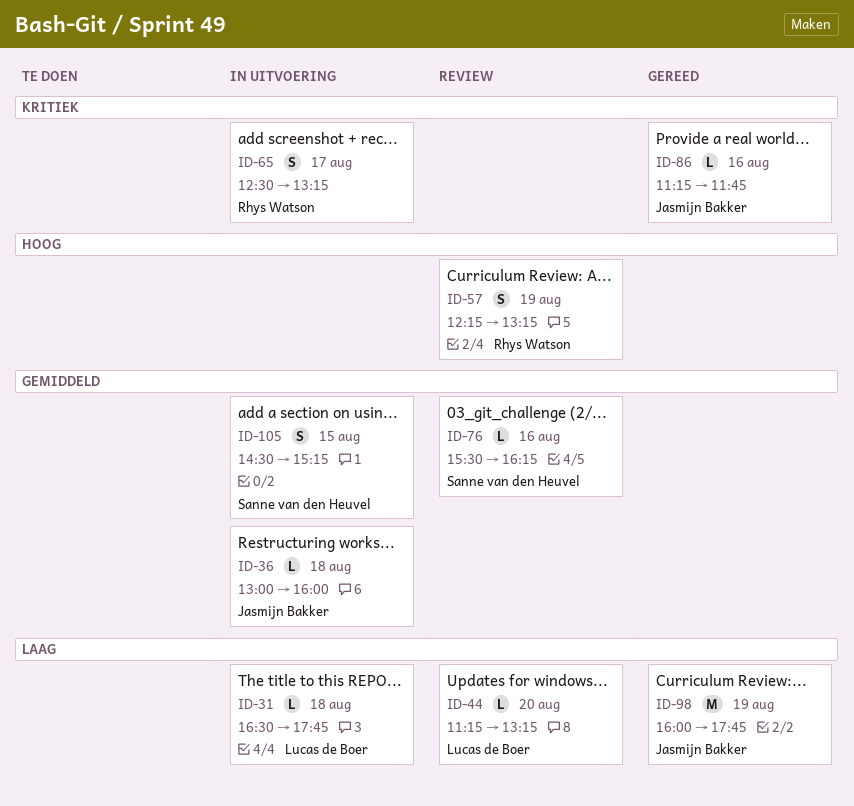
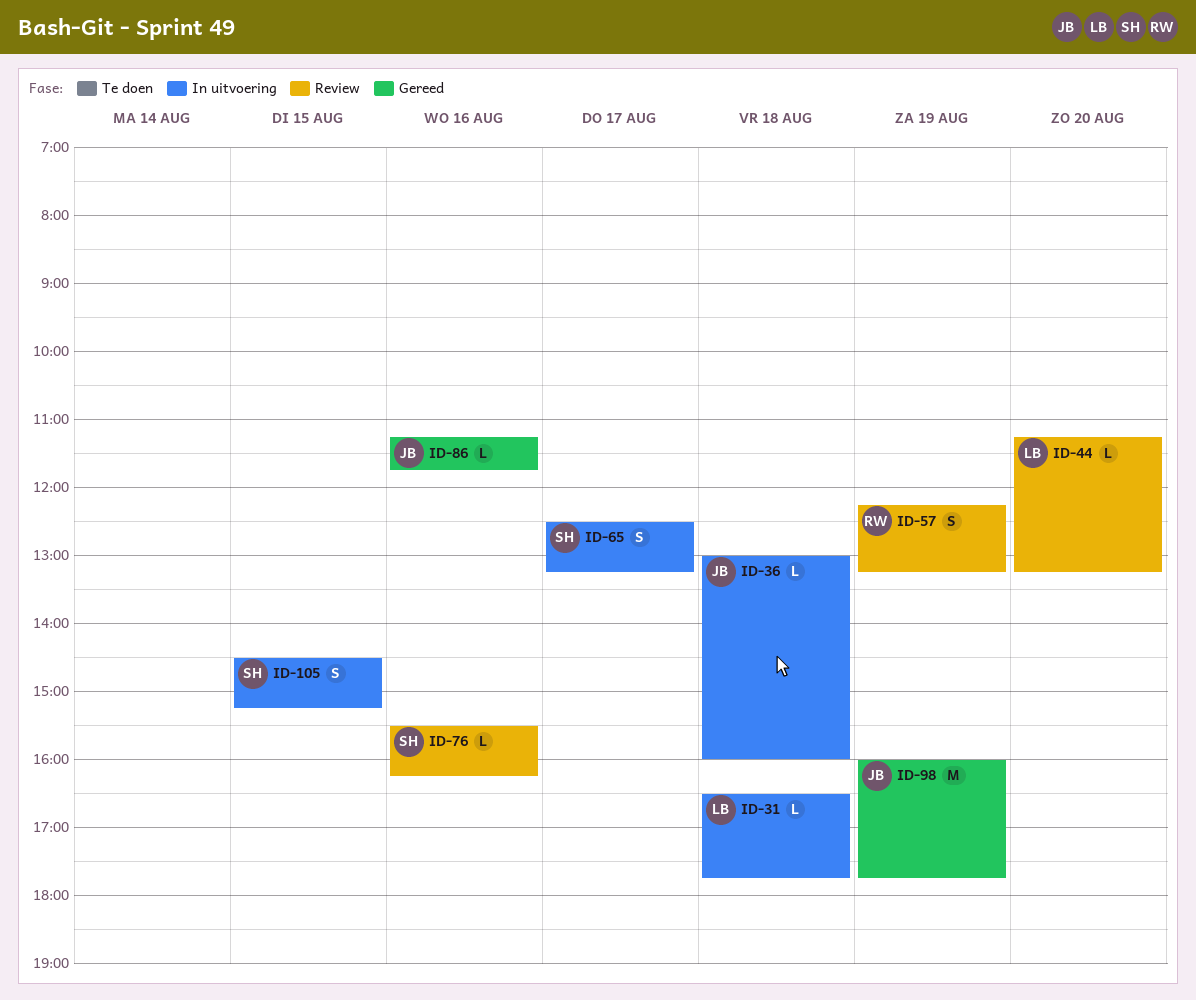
ID-65, owner: Rhys Watson -> Sanne van den Heuvel

